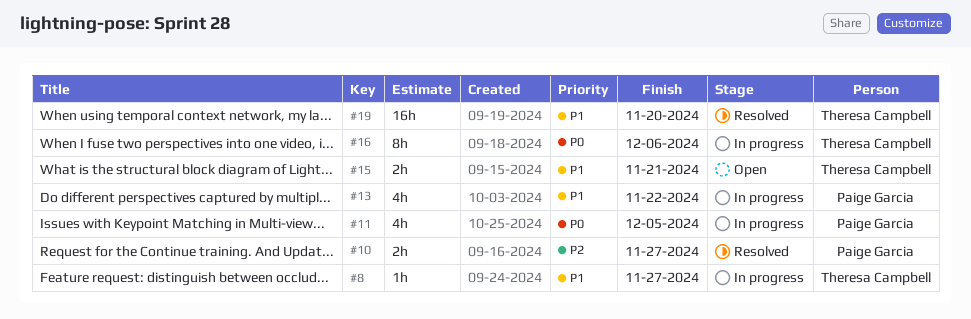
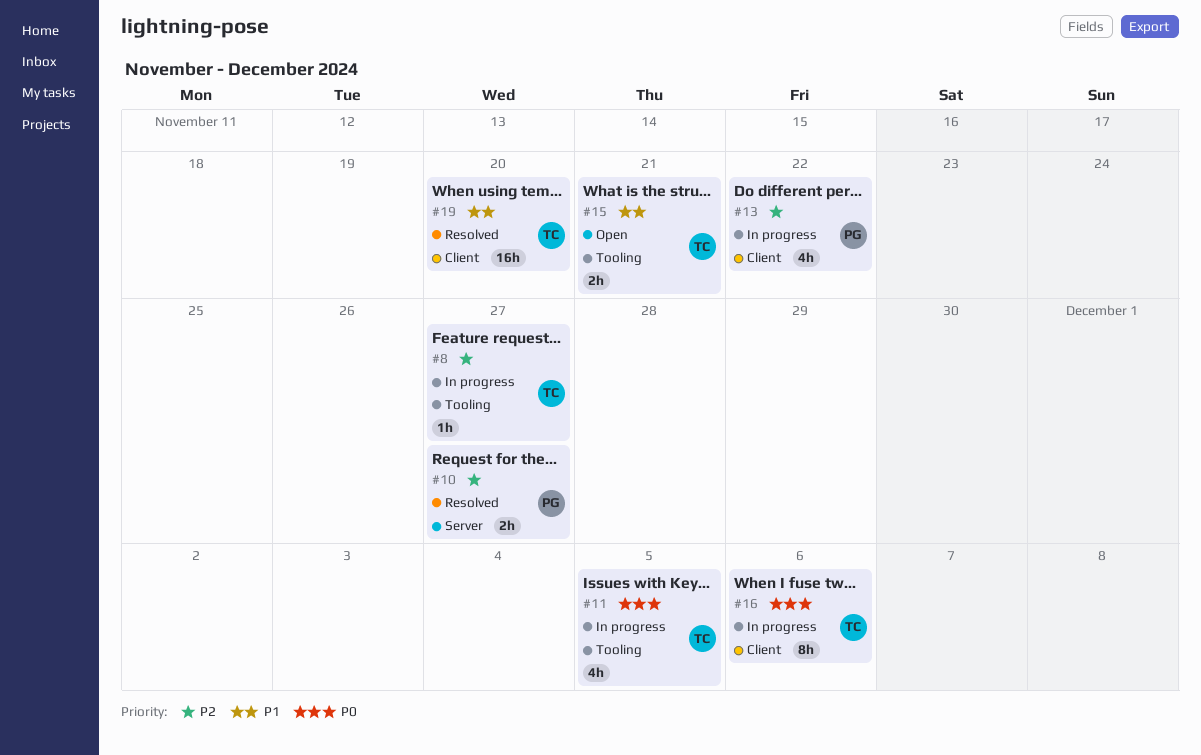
#8, priority: P1 -> P2
#11, owner: Paige Garcia -> Theresa Campbell
#13, priority: P1 -> P2

